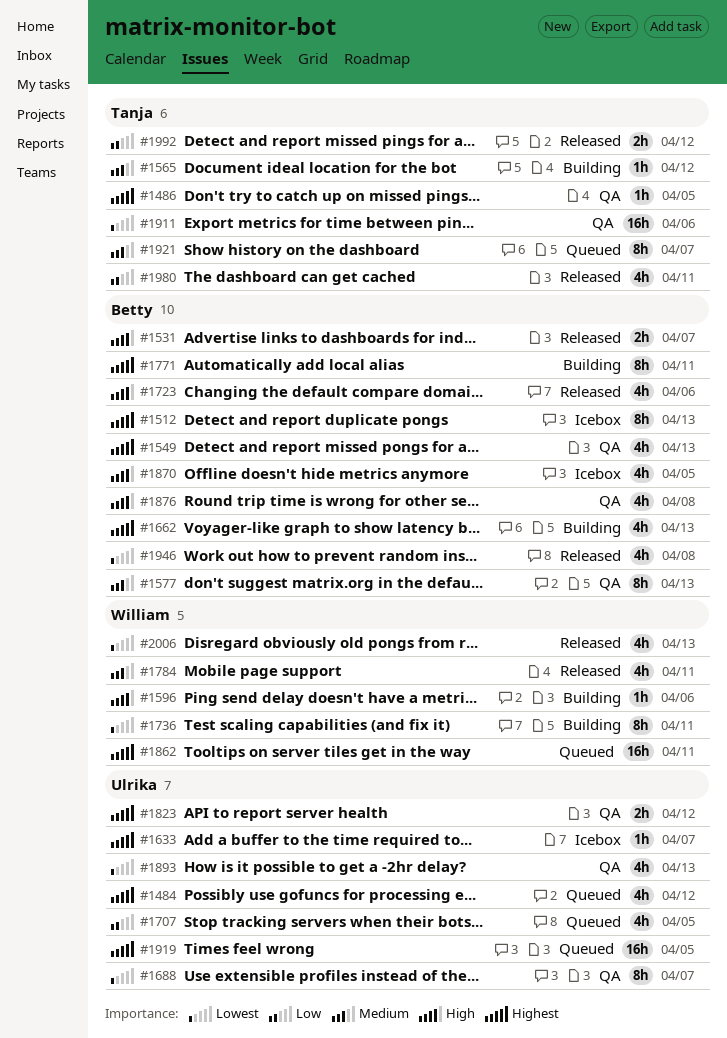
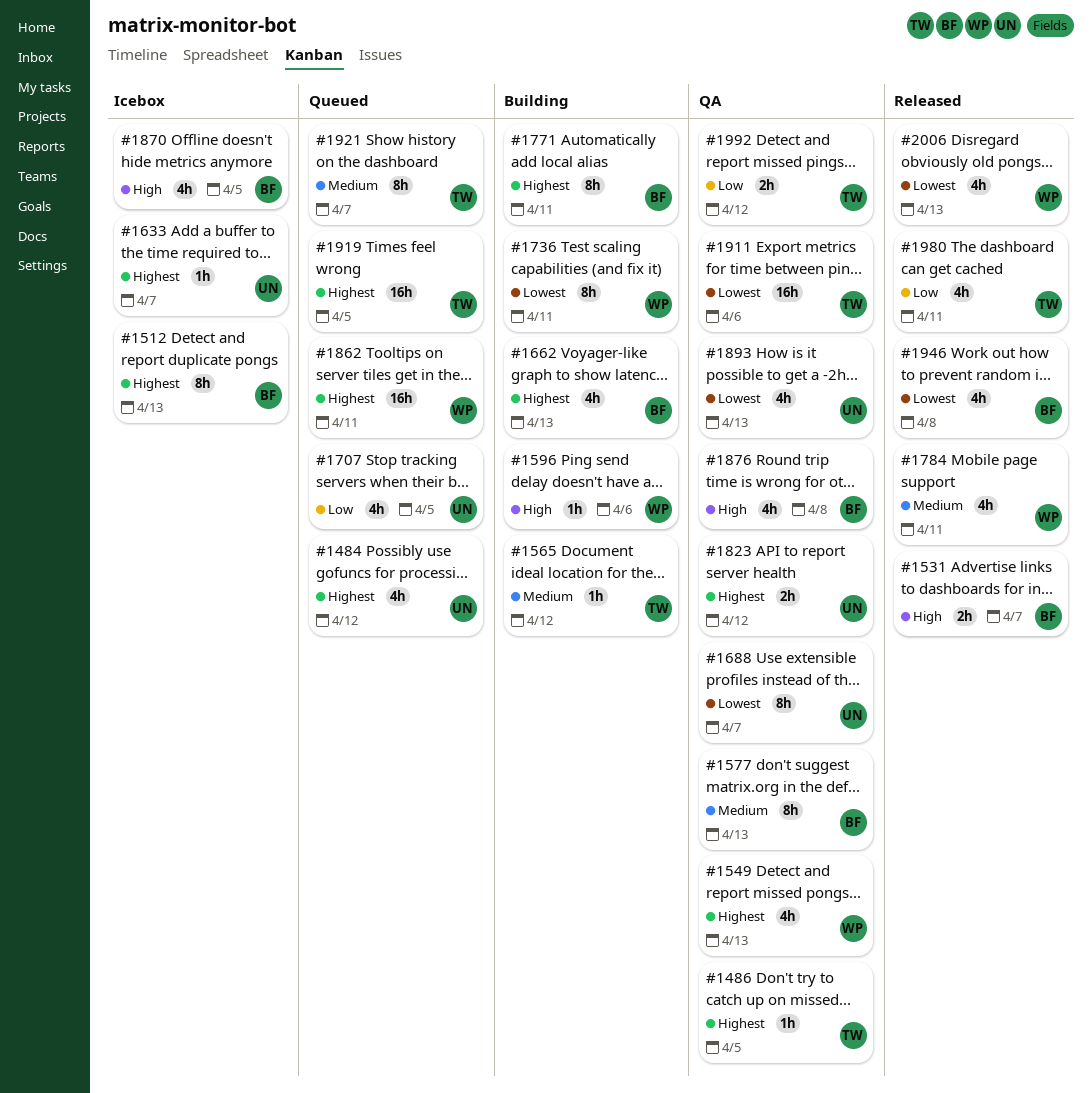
#1549, owner: Betty -> William
#1723: present -> none
#1919, owner: Ulrika -> Tanja
#1992, status: Released -> QA

